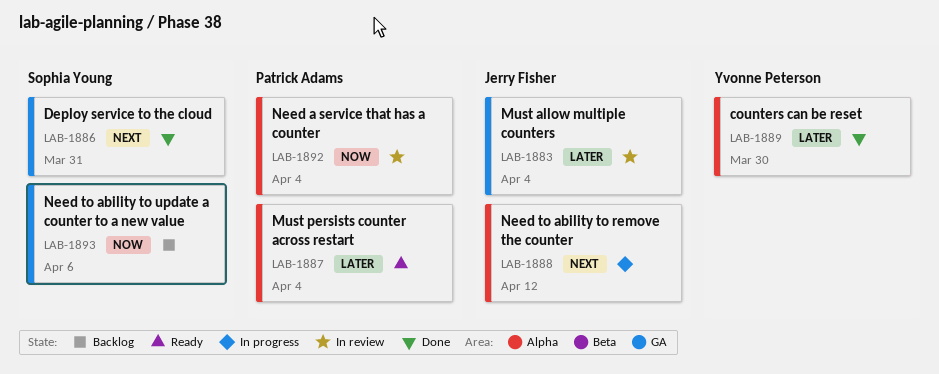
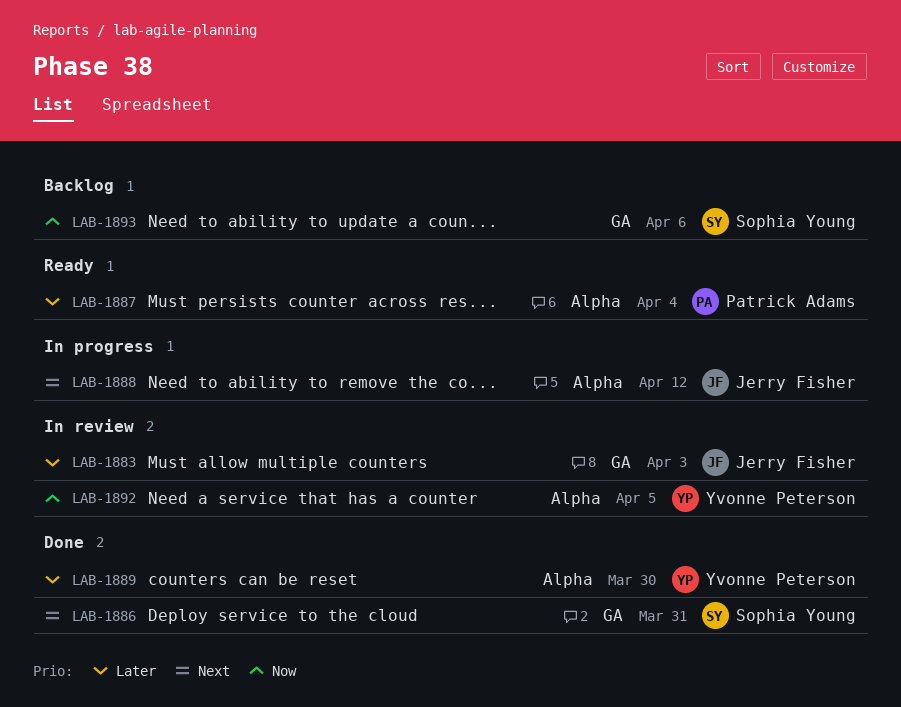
LAB-1883, due: Apr 4 -> Apr 3
LAB-1892, owner: Patrick Adams -> Yvonne Peterson
LAB-1892, due: Apr 4 -> Apr 5

